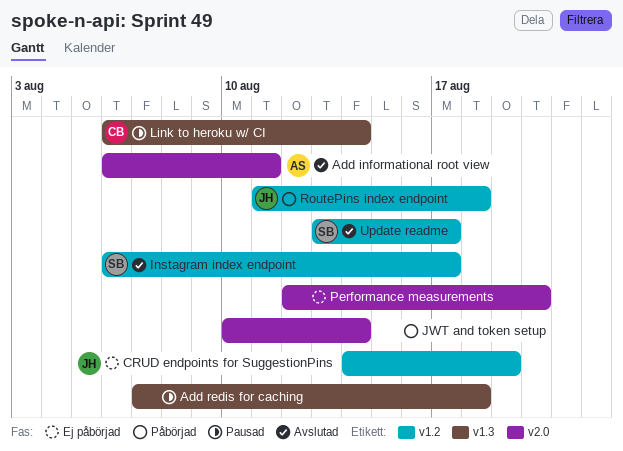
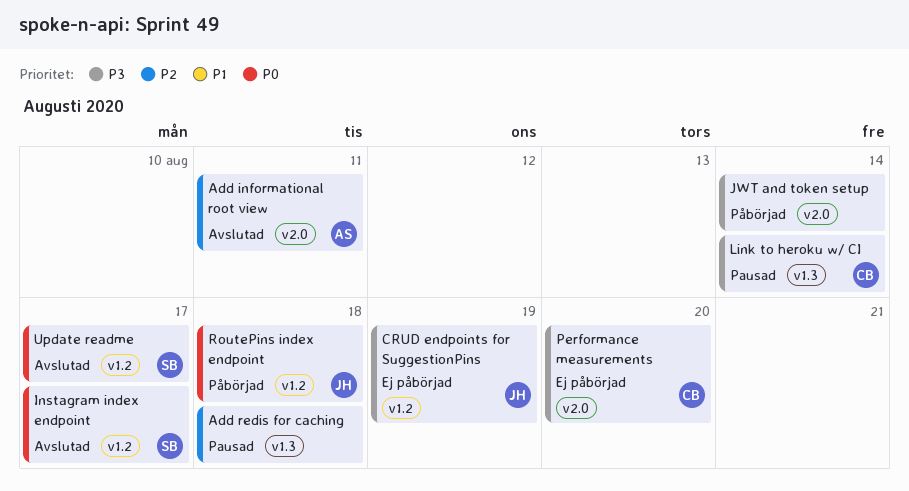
Performance measurements, owner: none -> CB

